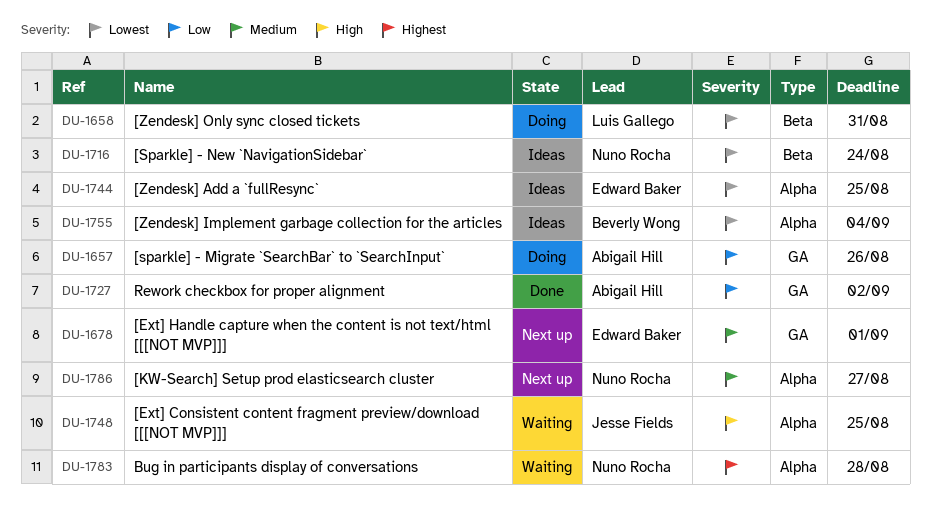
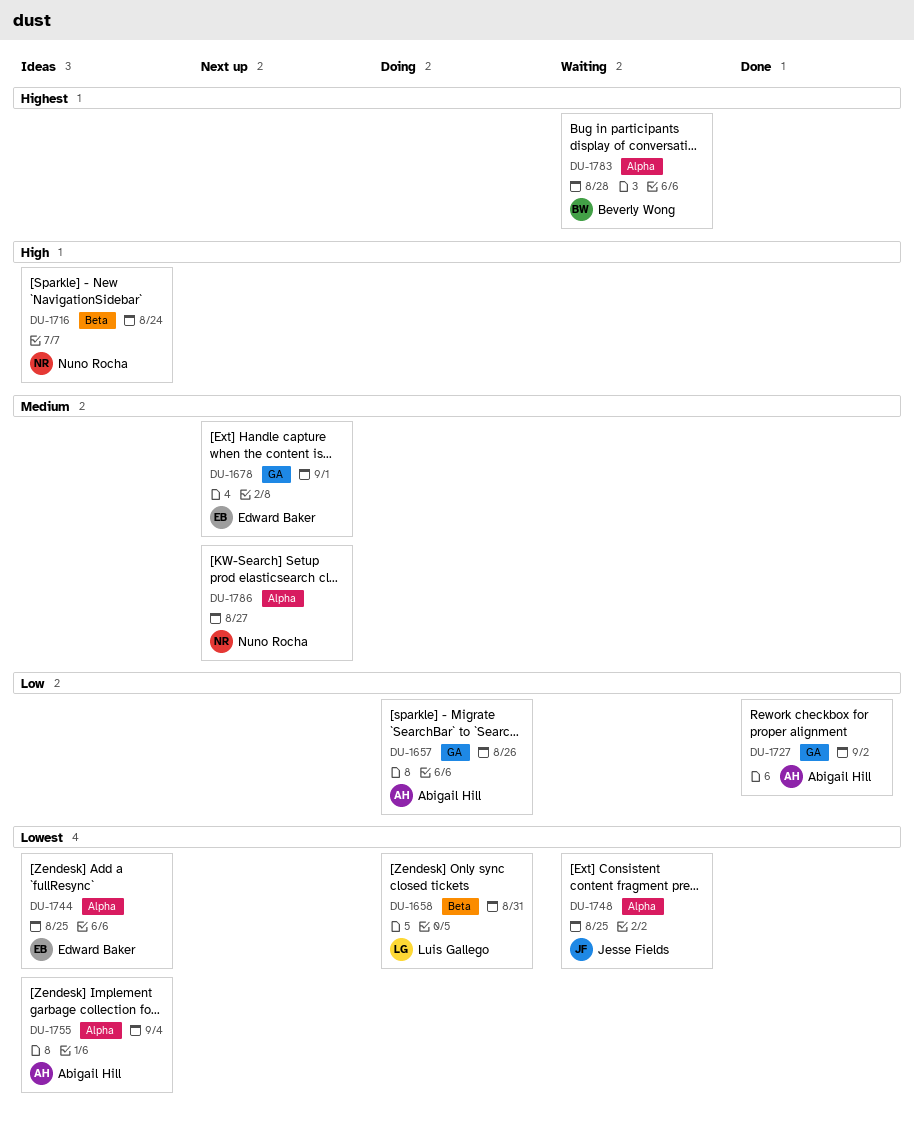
DU-1716, priority: Lowest -> High
DU-1748, priority: High -> Lowest
DU-1755, owner: Beverly Wong -> Abigail Hill
DU-1783, owner: Nuno Rocha -> Beverly Wong

